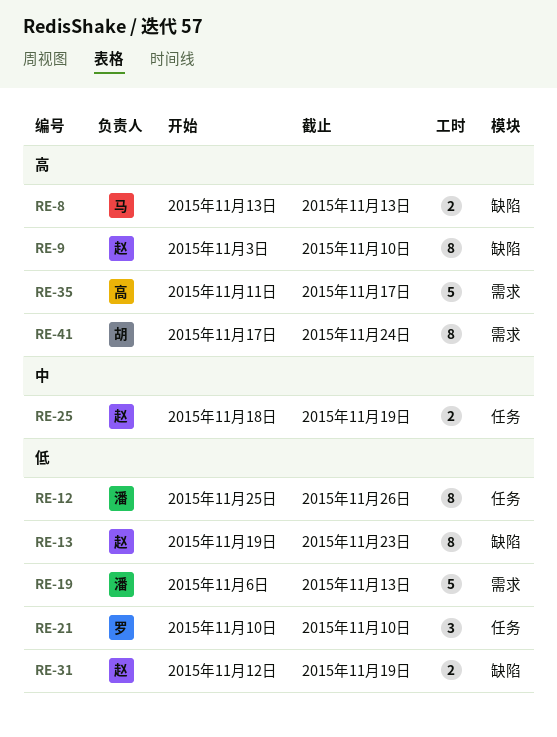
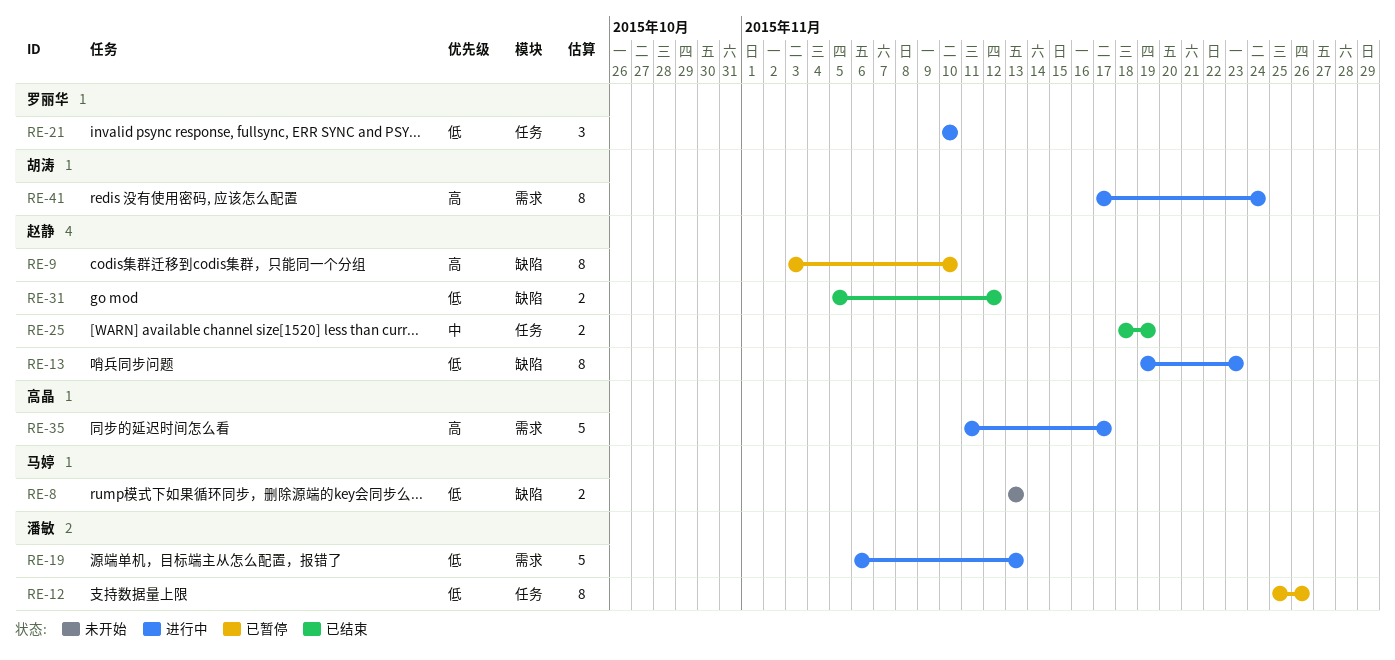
RE-8, priority: 高 -> 低
RE-31, start: Nov 12 -> Nov 5
RE-31, due: Nov 19 -> Nov 12

